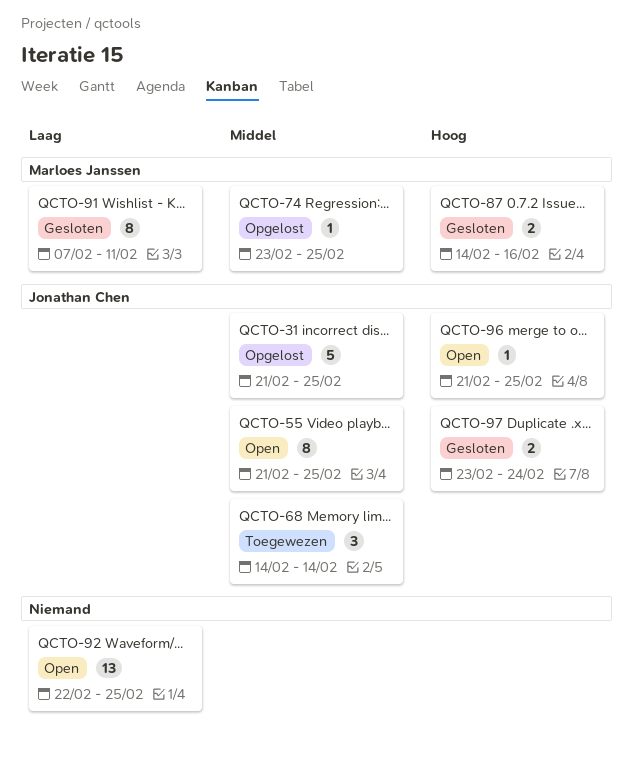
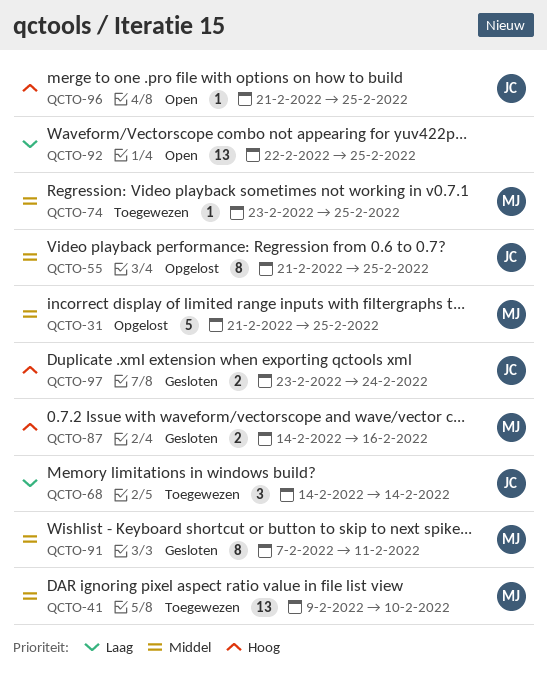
QCTO-31, owner: Jonathan Chen -> Marloes Janssen
QCTO-41: none -> present
QCTO-55, status: Open -> Opgelost
QCTO-68, priority: Middel -> Laag
QCTO-74, status: Opgelost -> Toegewezen
QCTO-91, priority: Laag -> Middel

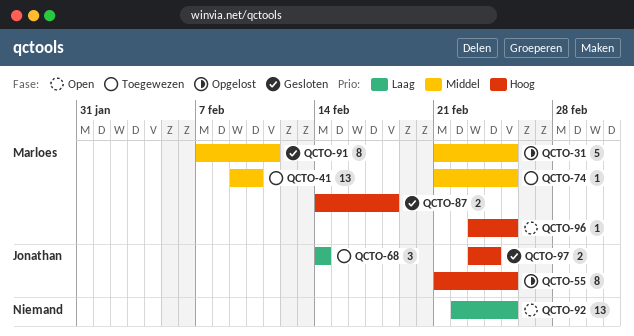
QCTO-55, priority: Middel -> Hoog
QCTO-74, start: Feb 23 -> Feb 21
QCTO-87, due: Feb 16 -> Feb 18
QCTO-96, owner: Jonathan -> Marloes
QCTO-96, start: Feb 21 -> Feb 23

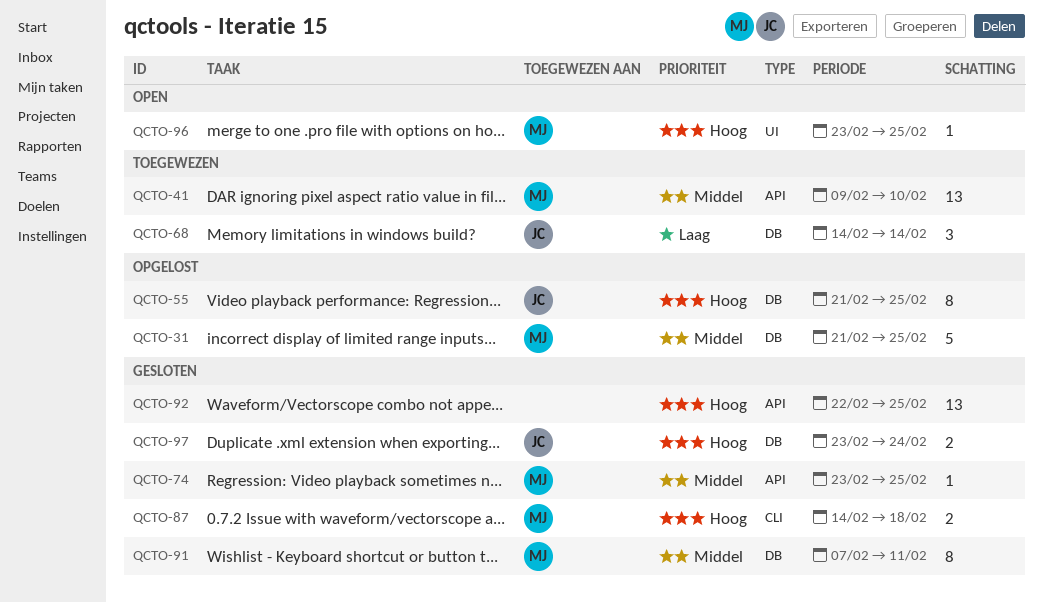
QCTO-74, status: Toegewezen -> Gesloten
QCTO-74, start: Feb 21 -> Feb 23
QCTO-92, status: Open -> Gesloten
QCTO-92, priority: Laag -> Hoog

